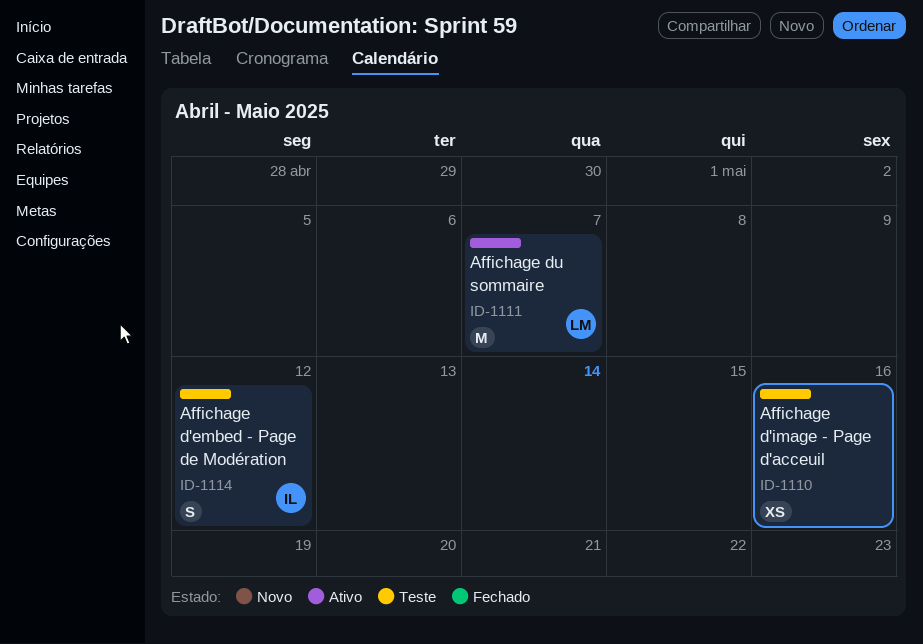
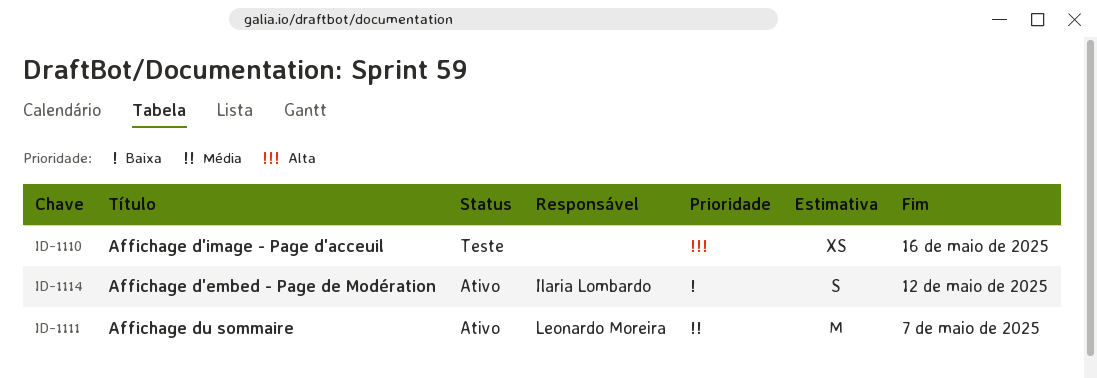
ID-1114, status: Teste -> Ativo

